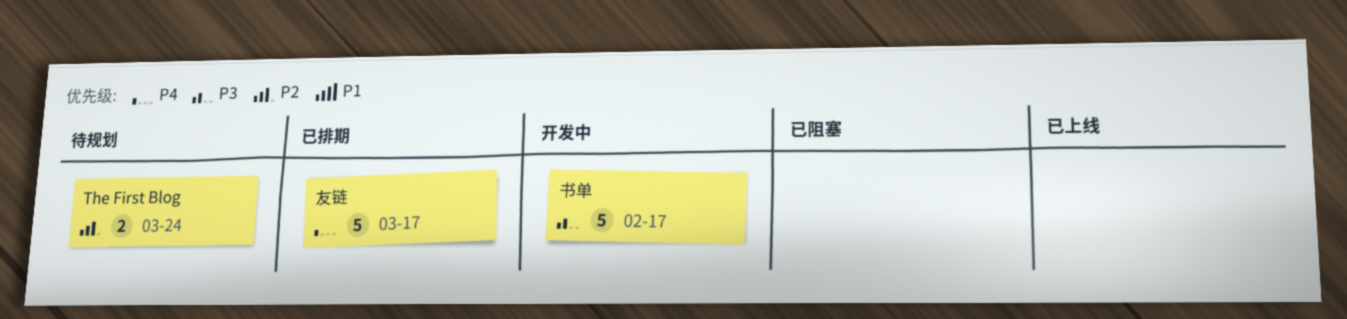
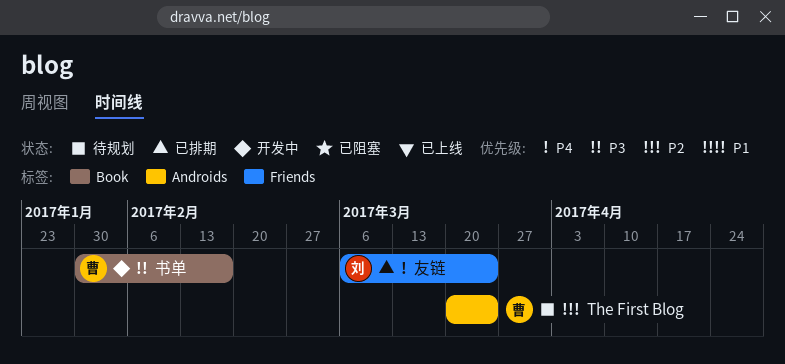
友链, due: Mar 17 -> Mar 24

